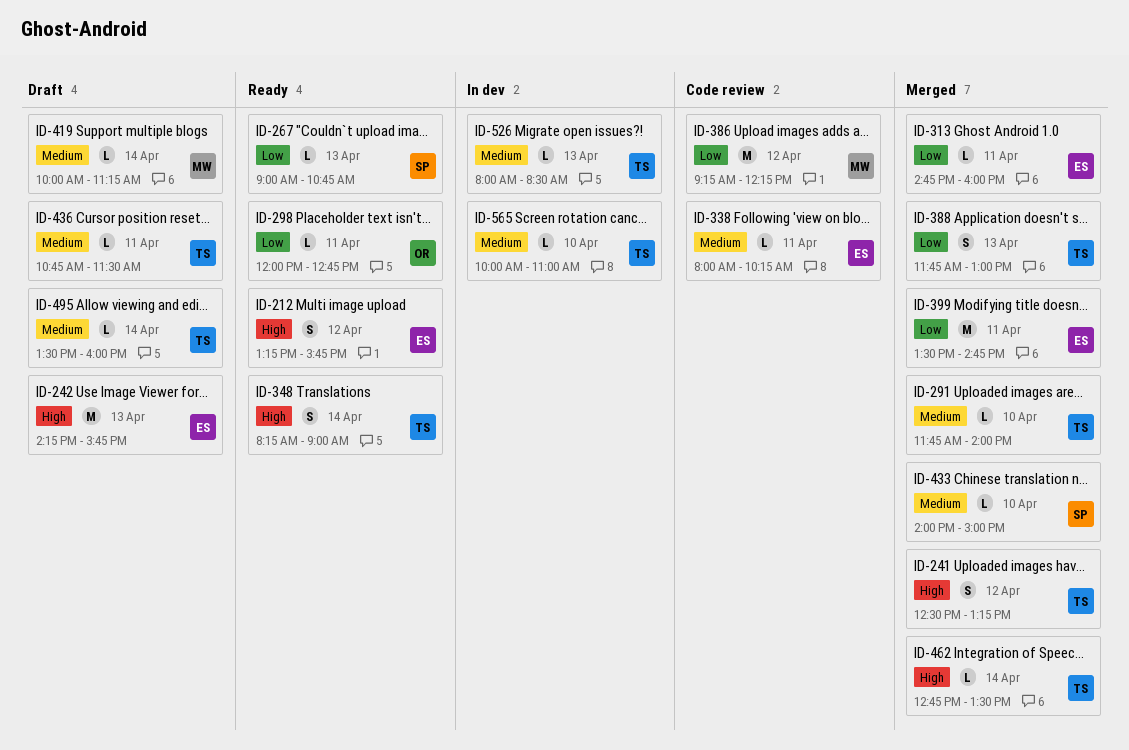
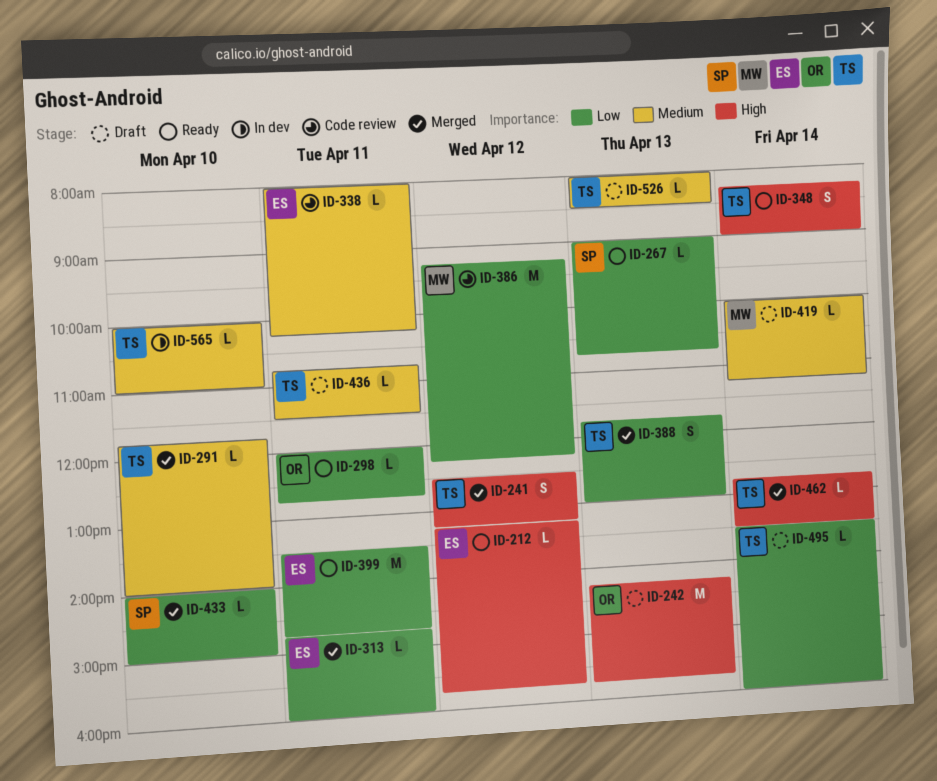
ID-212, estimate: S -> L
ID-242, owner: ES -> OR
ID-399, status: Merged -> Ready
ID-433, priority: Medium -> Low
ID-495, priority: Medium -> Low
ID-526, status: In dev -> Draft

